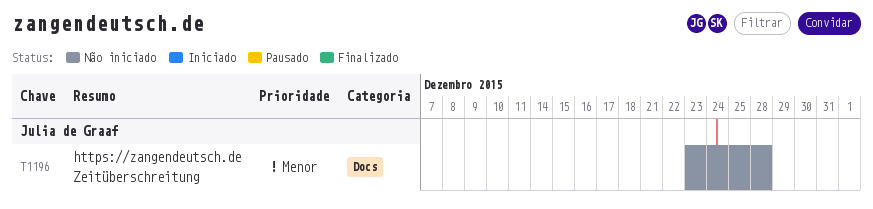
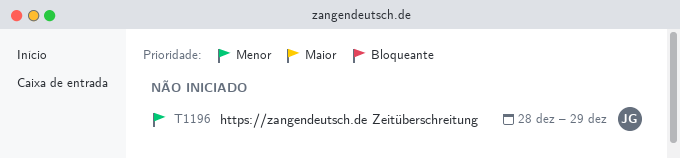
T1196, start: Dec 23 -> Dec 28
T1196, due: Dec 28 -> Dec 29

